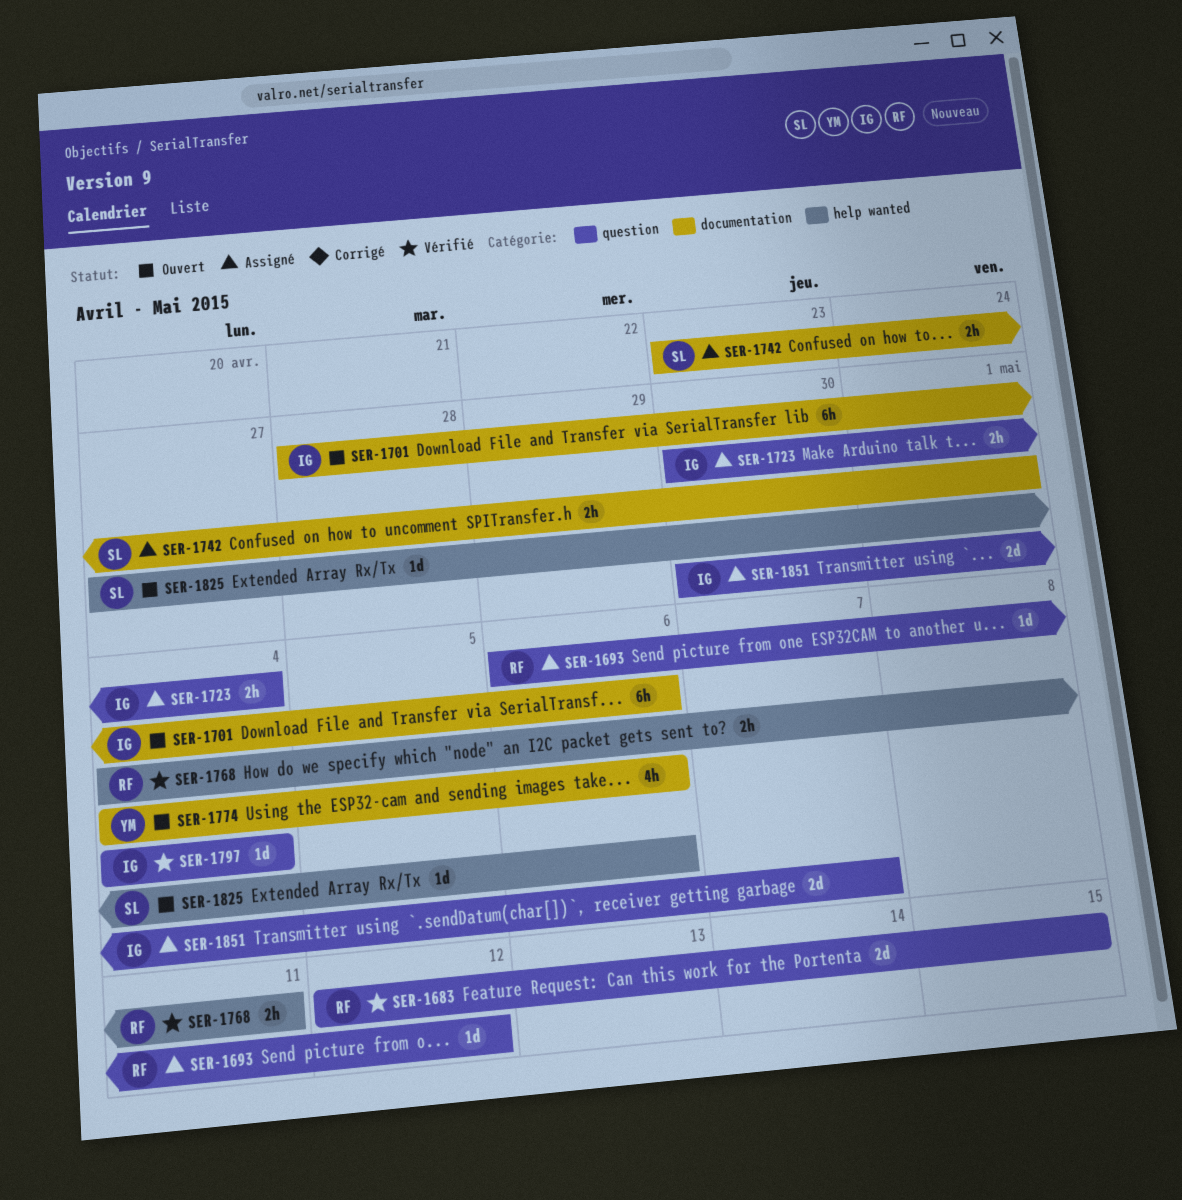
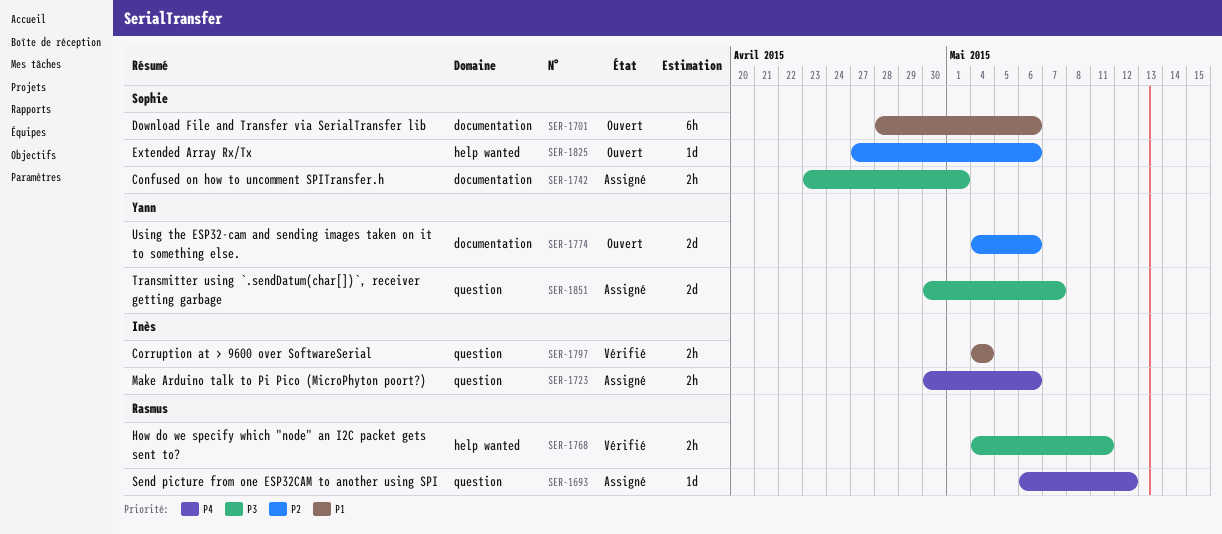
SER-1683: present -> none
SER-1701, owner: Inès -> Sophie
SER-1723, due: May 4 -> May 6
SER-1774, estimate: 4h -> 2d
SER-1797, estimate: 1d -> 2h
SER-1851, owner: Inès -> Yann

